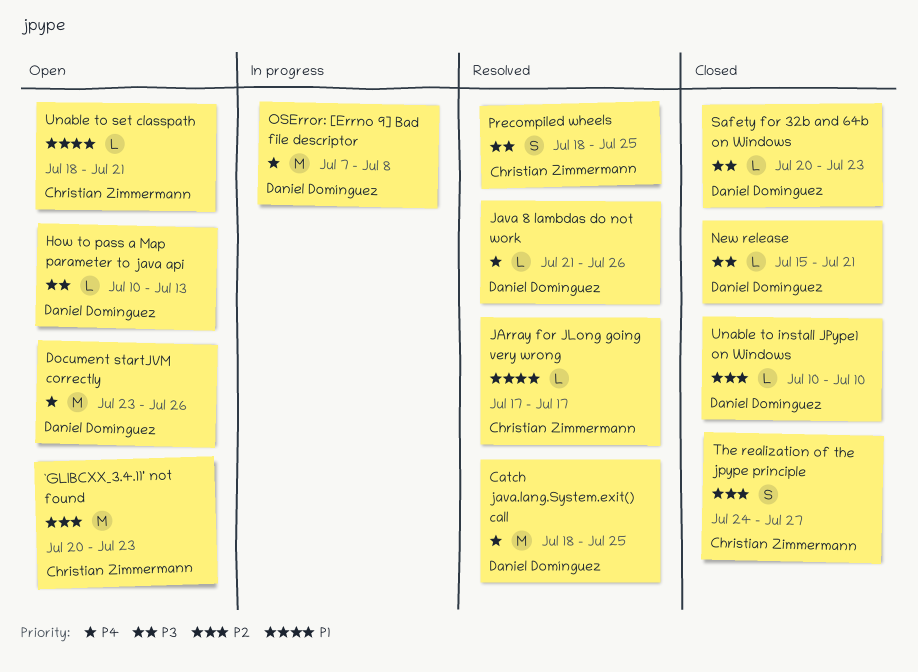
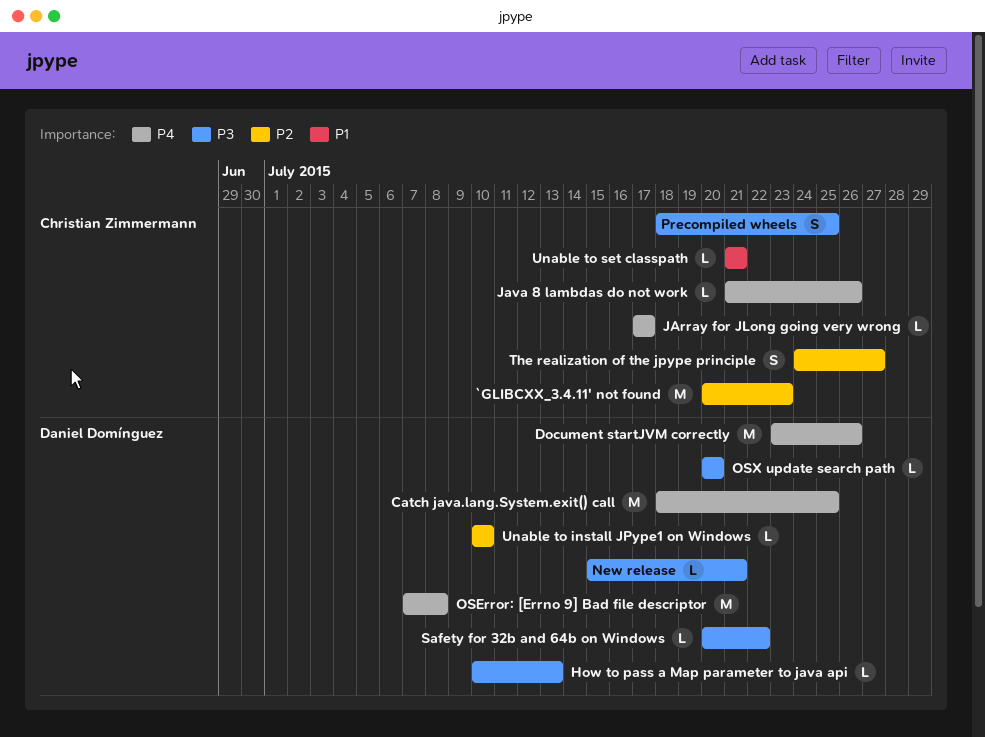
JArray for JLong going very wrong, priority: P1 -> P4
Java 8 lambdas do not work, owner: Daniel Domínguez -> Christian Zimmermann
OSX update search path: none -> present
Safety for 32b and 64b on Windows, due: Jul 23 -> Jul 22
Unable to set classpath, start: Jul 18 -> Jul 21

